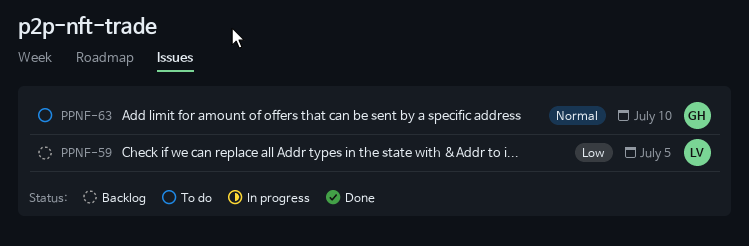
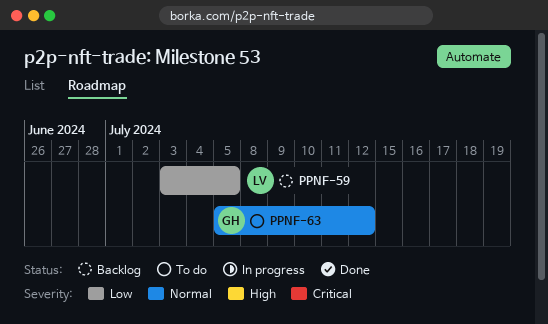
PPNF-63, due: Jul 10 -> Jul 12

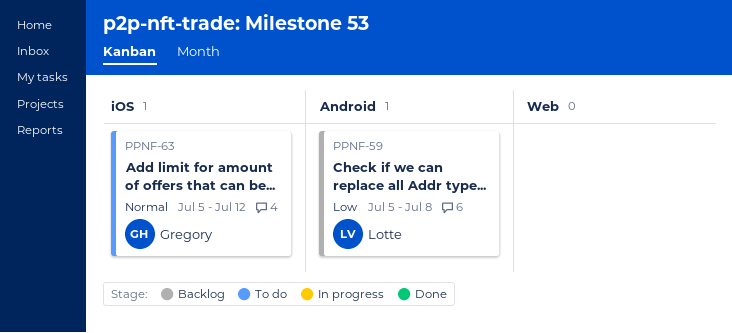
PPNF-59, start: Jul 3 -> Jul 5
PPNF-59, due: Jul 5 -> Jul 8

